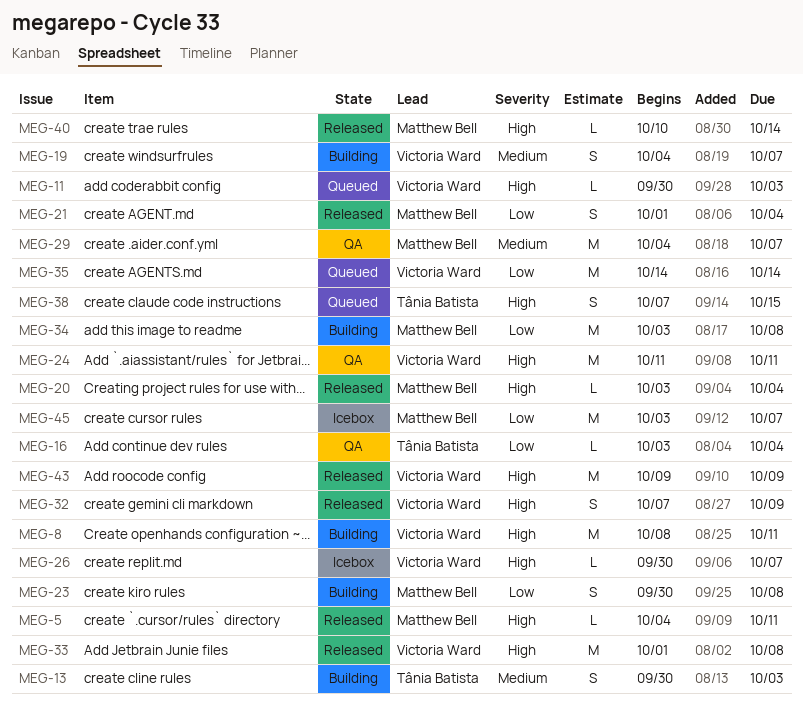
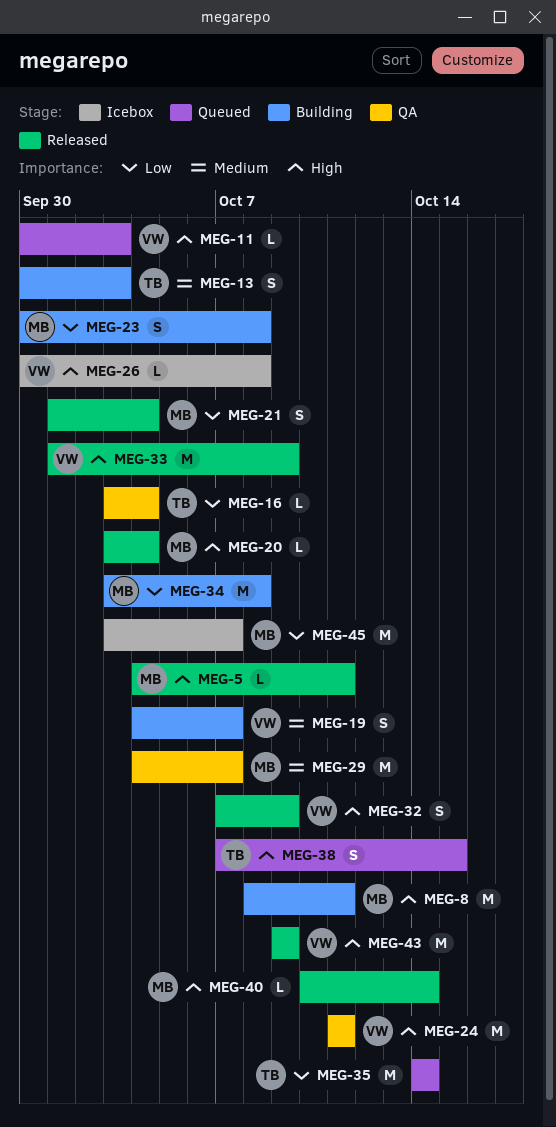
MEG-8, owner: Victoria Ward -> Matthew Bell
MEG-26, due: Oct 7 -> Oct 8
MEG-33, due: Oct 8 -> Oct 9
MEG-35, owner: Victoria Ward -> Tânia Batista

